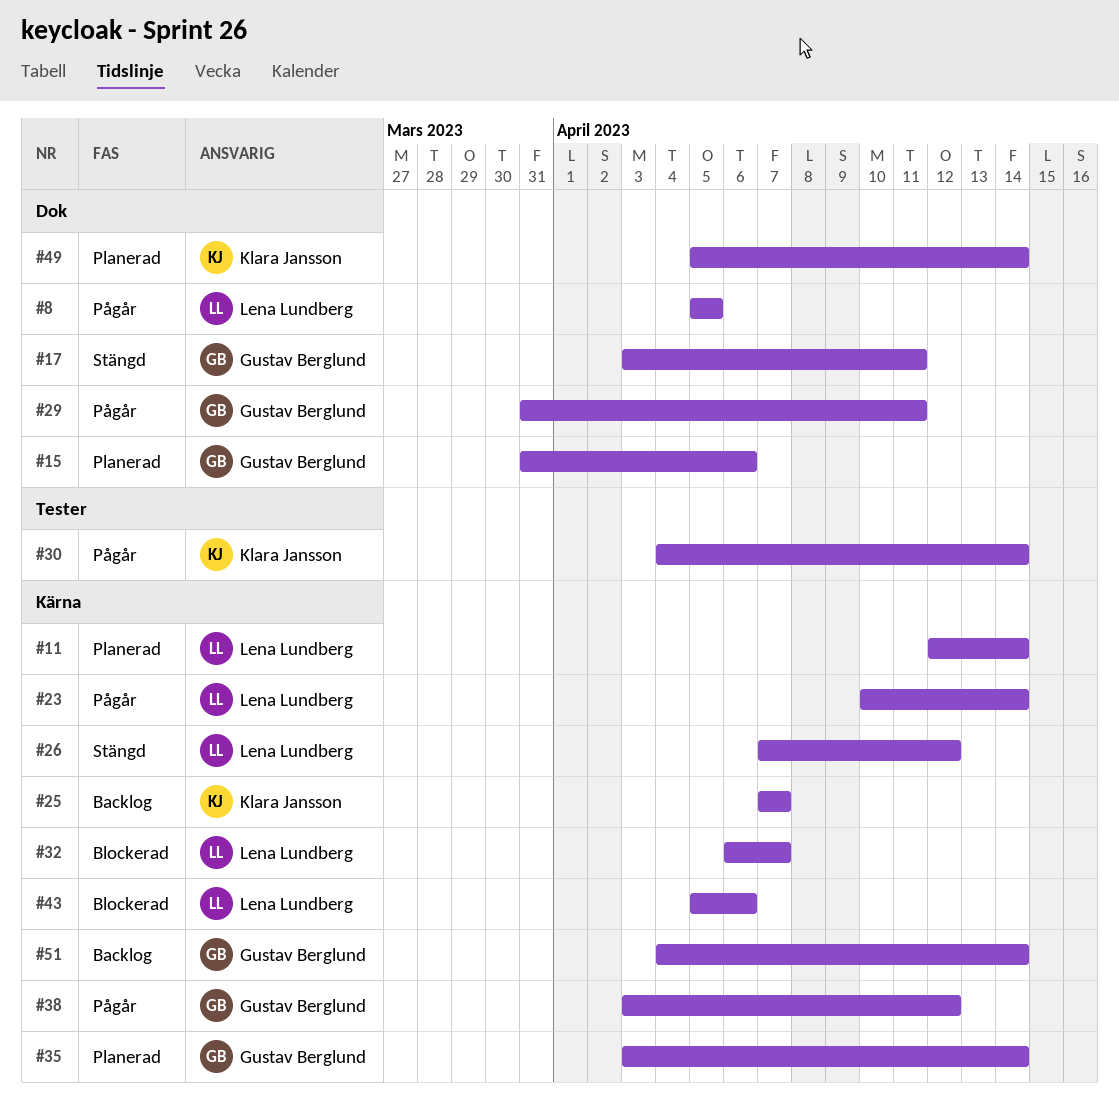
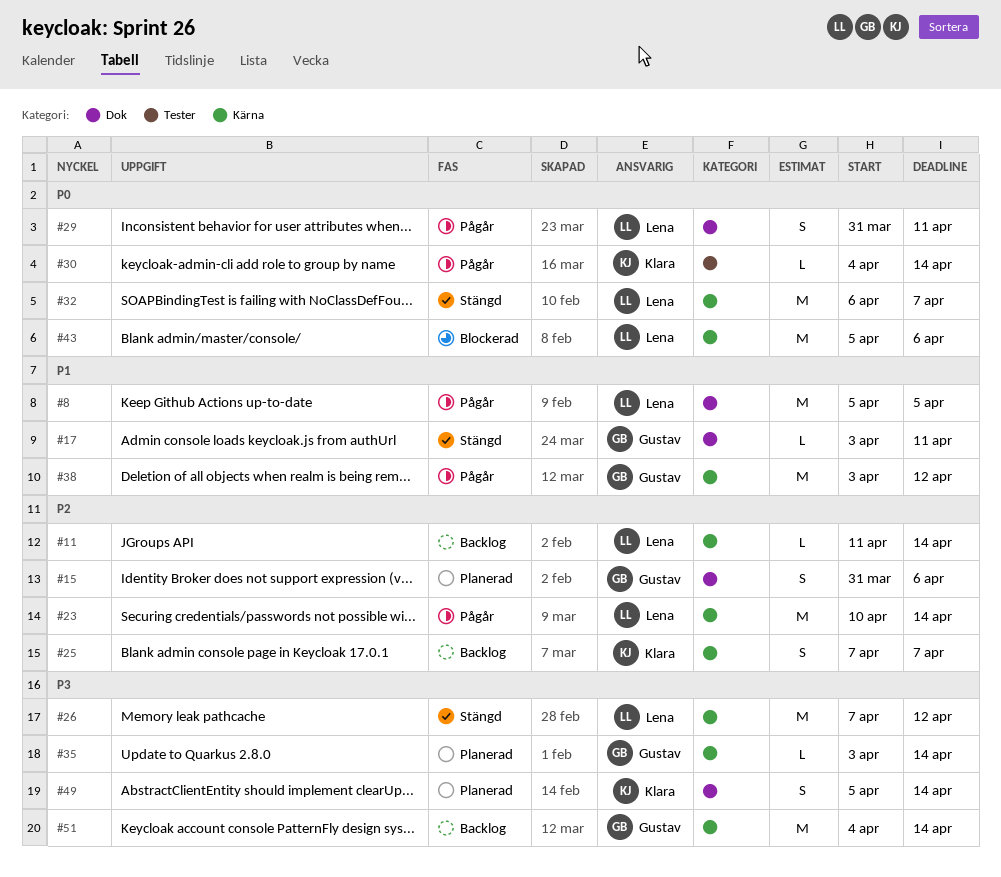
#11, status: Planerad -> Backlog
#11, start: Apr 12 -> Apr 11
#29, owner: Gustav Berglund -> Lena Lundberg
#32, status: Blockerad -> Stängd

